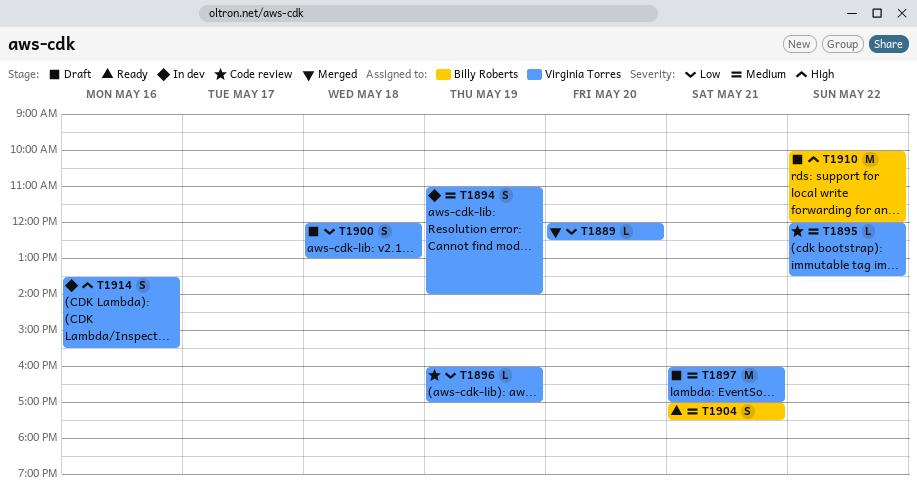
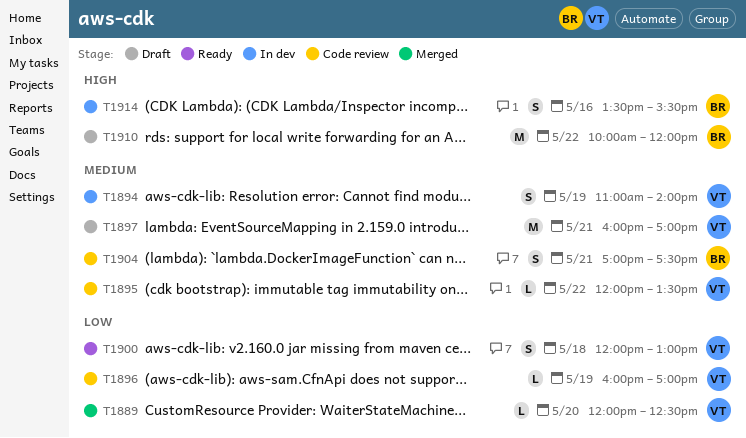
T1900, status: Draft -> Ready
T1904, status: Ready -> Code review
T1914, owner: Virginia Torres -> Billy Roberts

